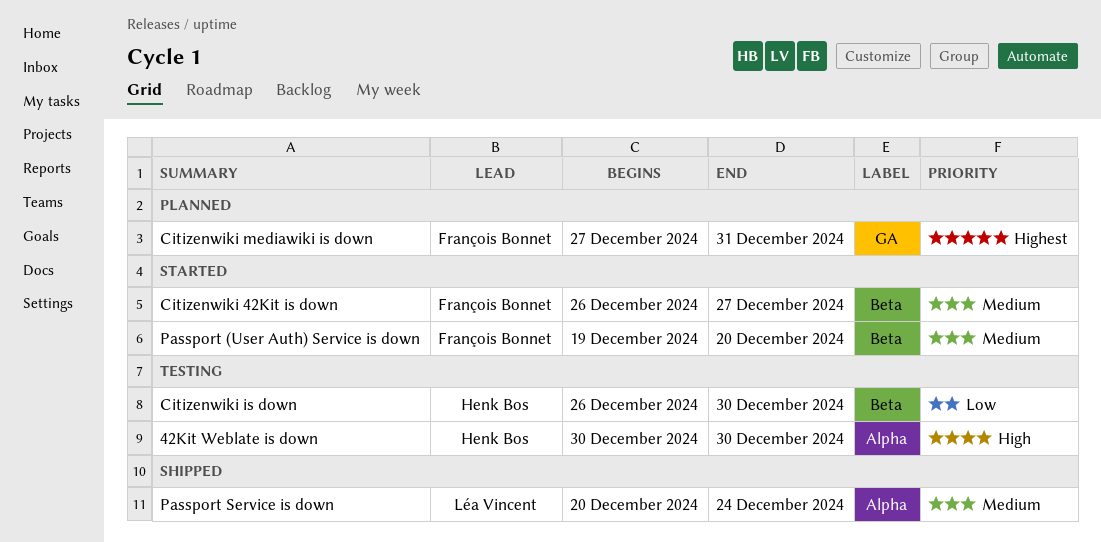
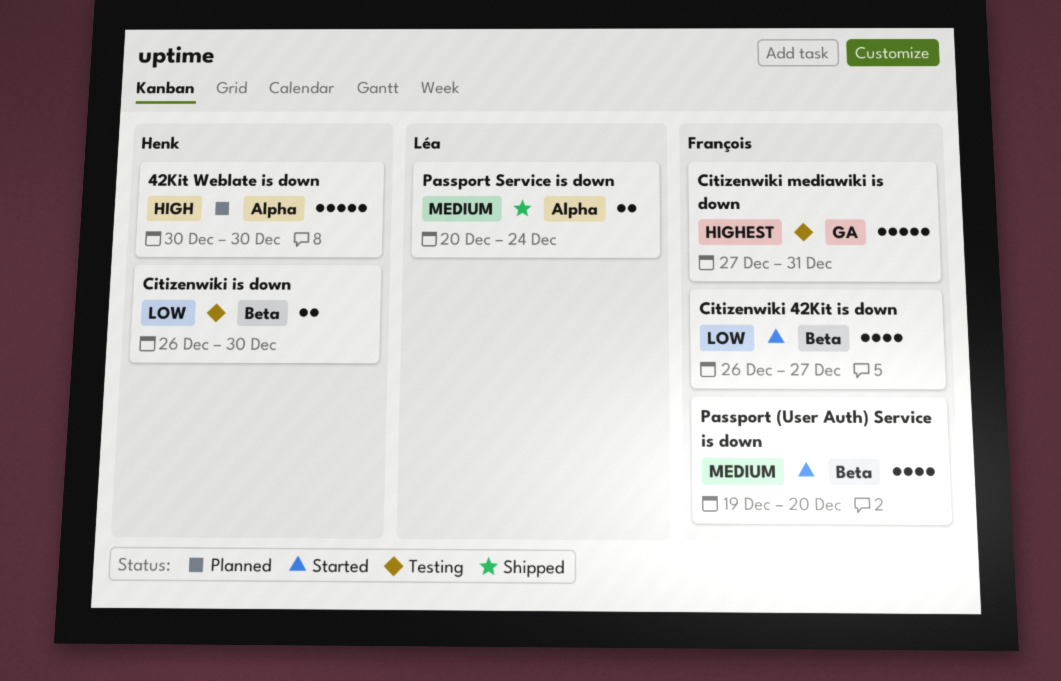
42Kit Weblate is down, status: Testing -> Planned
Citizenwiki 42Kit is down, priority: Medium -> Low
Citizenwiki mediawiki is down, status: Planned -> Testing

